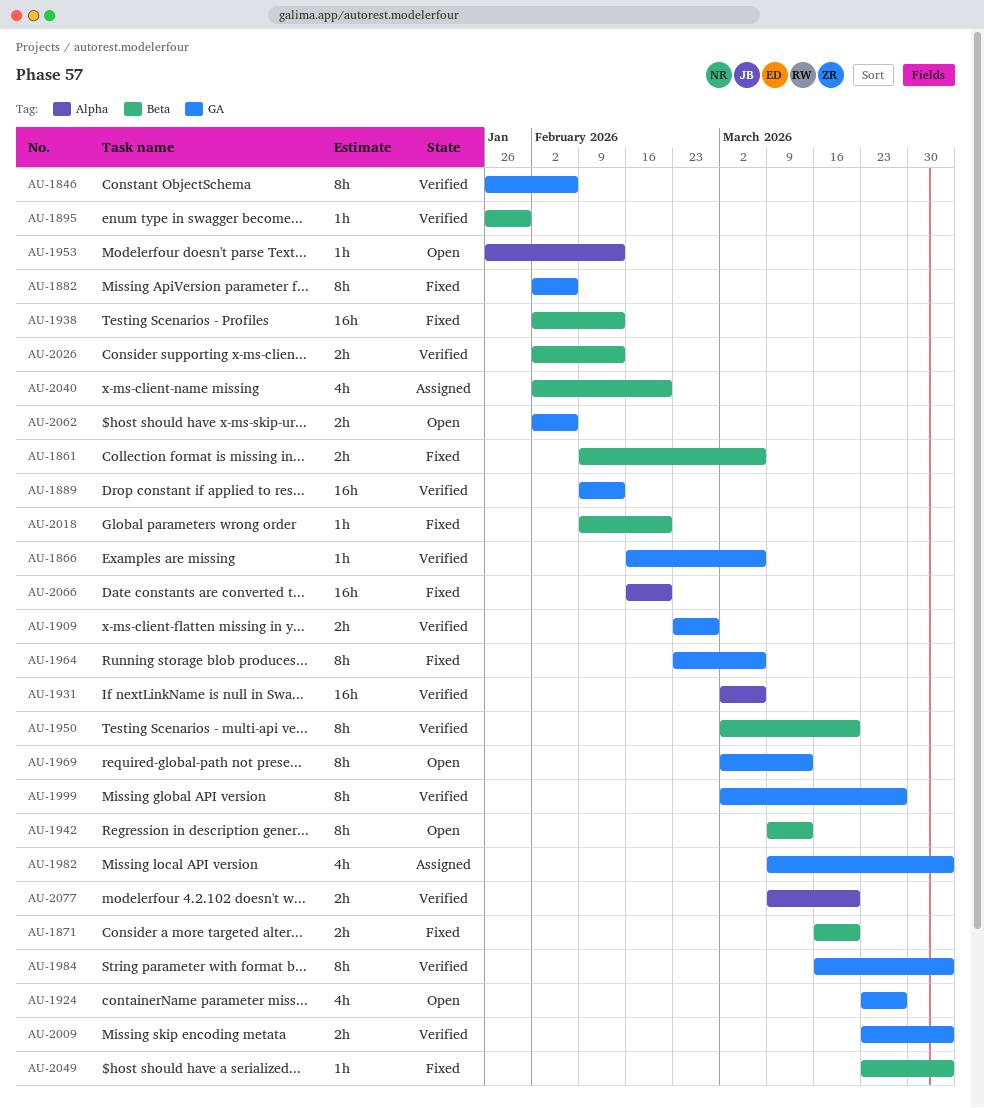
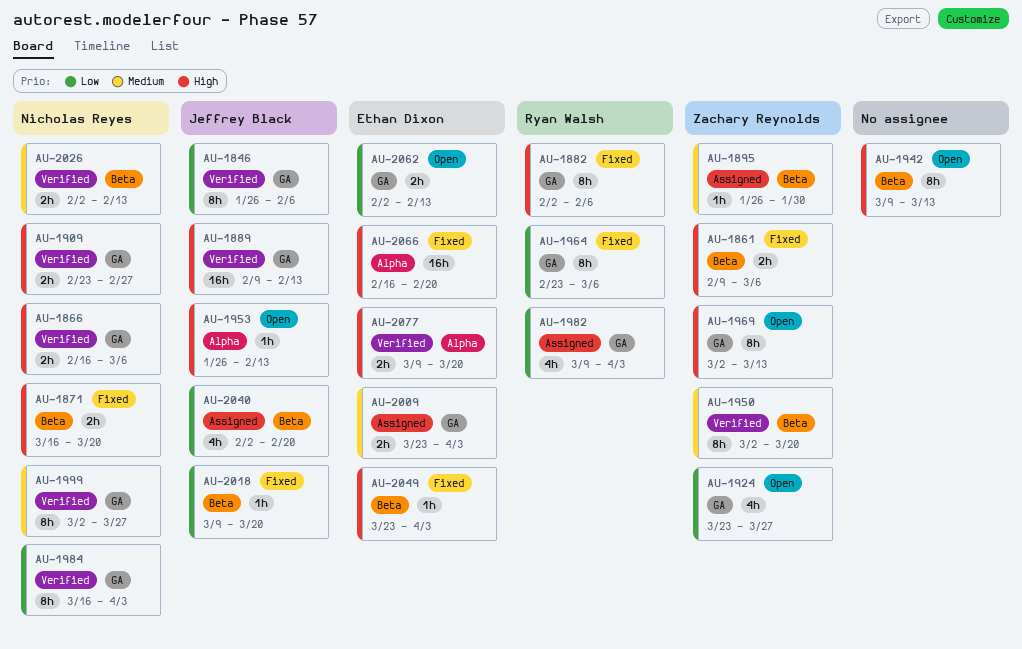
AU-1866, estimate: 1h -> 2h
AU-1895, status: Verified -> Assigned
AU-1931: present -> none
AU-1938: present -> none
AU-2009, status: Verified -> Assigned
AU-2018, start: Feb 9 -> Mar 9
AU-2018, due: Feb 20 -> Mar 20
AU-2062, due: Feb 6 -> Feb 13

